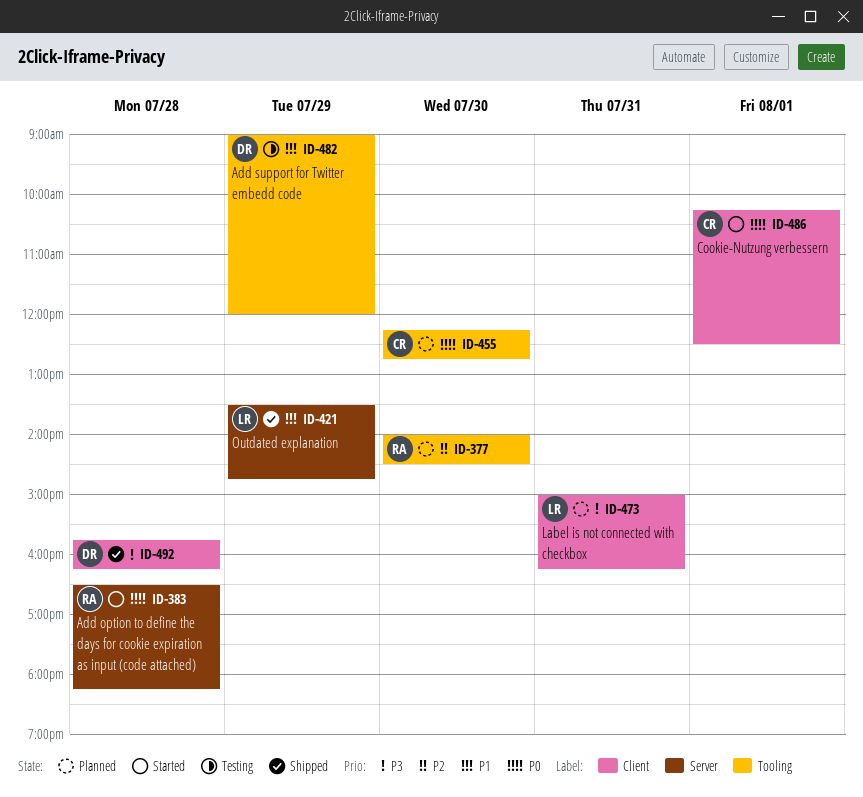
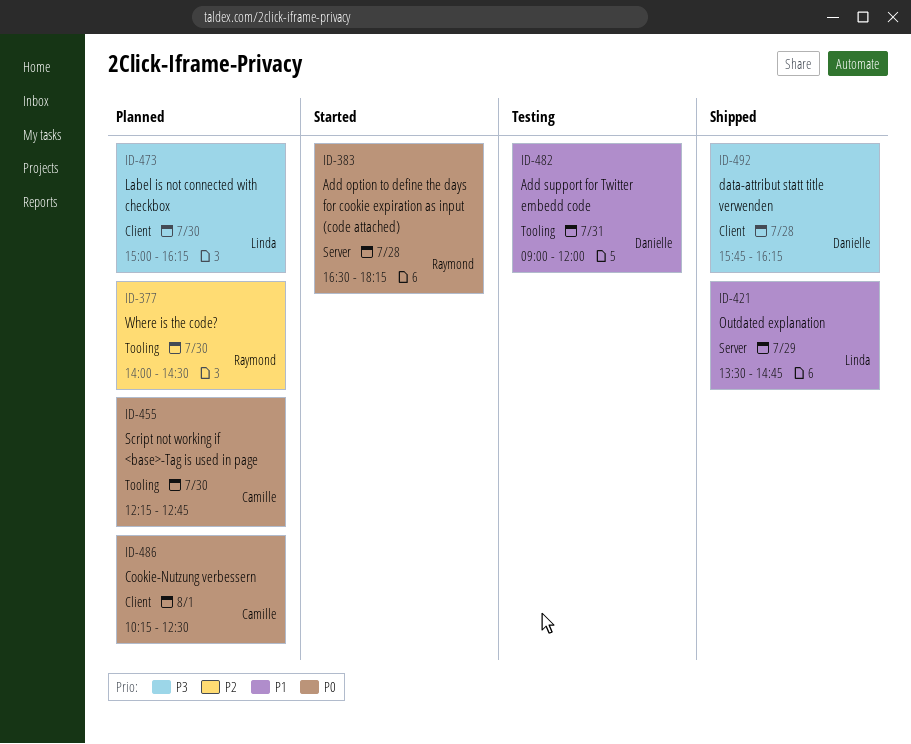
ID-473, day: Jul 31 -> Jul 30
ID-482, day: Jul 29 -> Jul 31
ID-486, status: Started -> Planned

